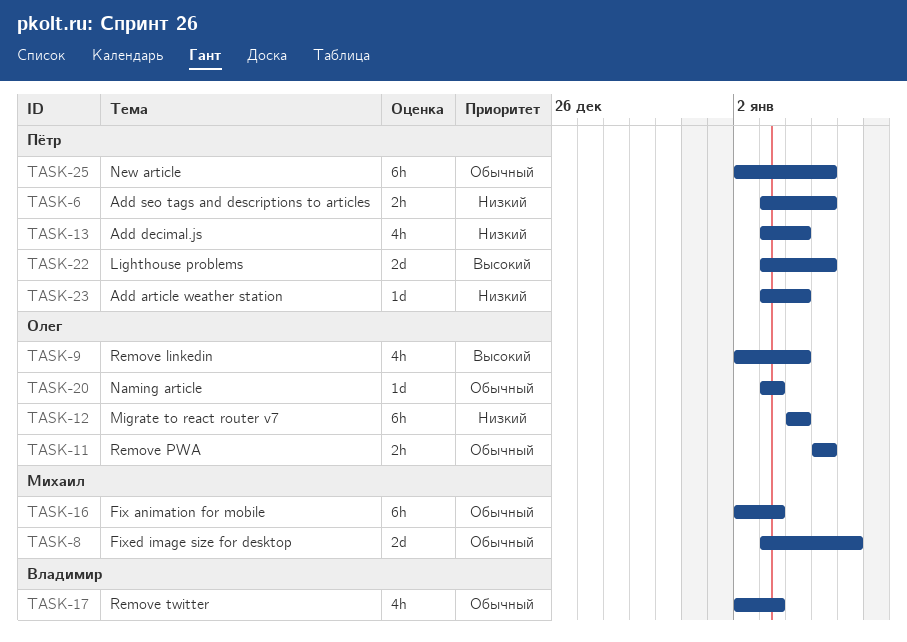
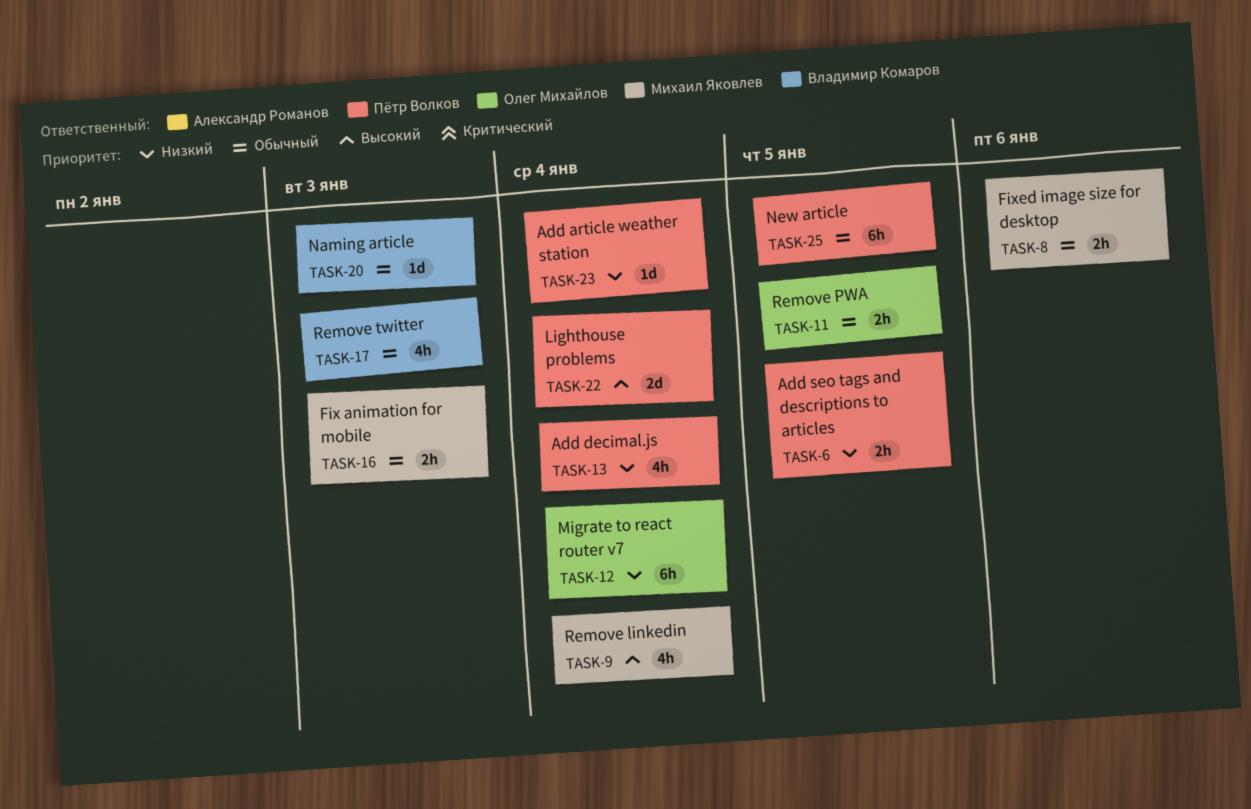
TASK-8, estimate: 2d -> 2h
TASK-9, owner: Олег Михайлов -> Михаил Яковлев
TASK-16, estimate: 6h -> 2h
TASK-20, owner: Олег Михайлов -> Владимир Комаров
TASK-22, due: Jan 5 -> Jan 4

